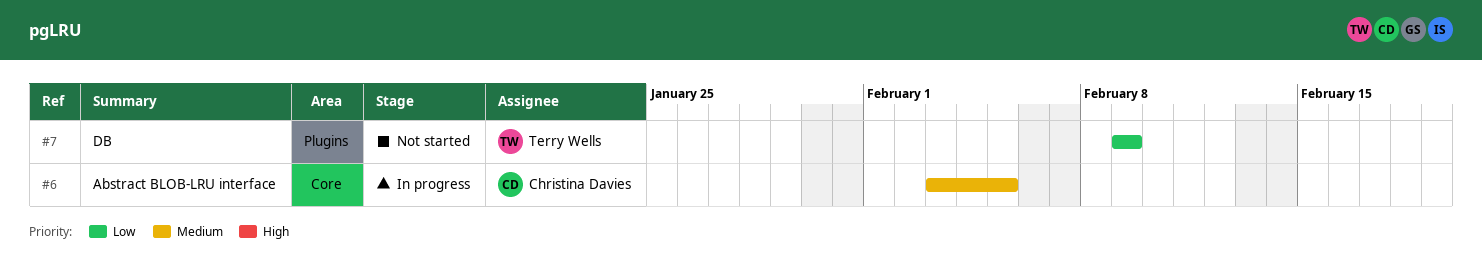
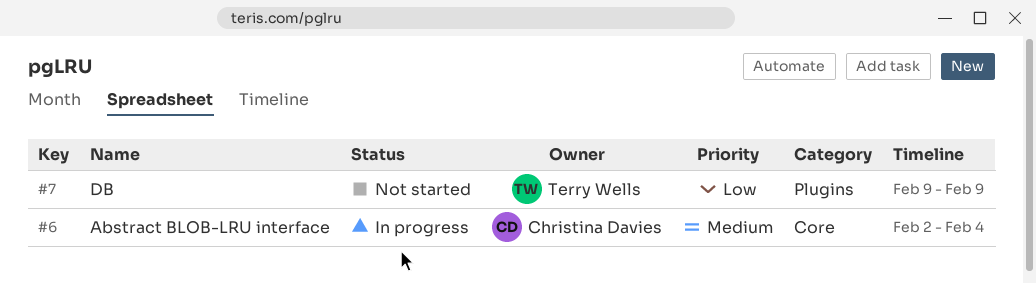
#6, start: Feb 3 -> Feb 2
#6, due: Feb 5 -> Feb 4

